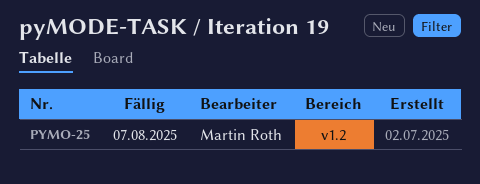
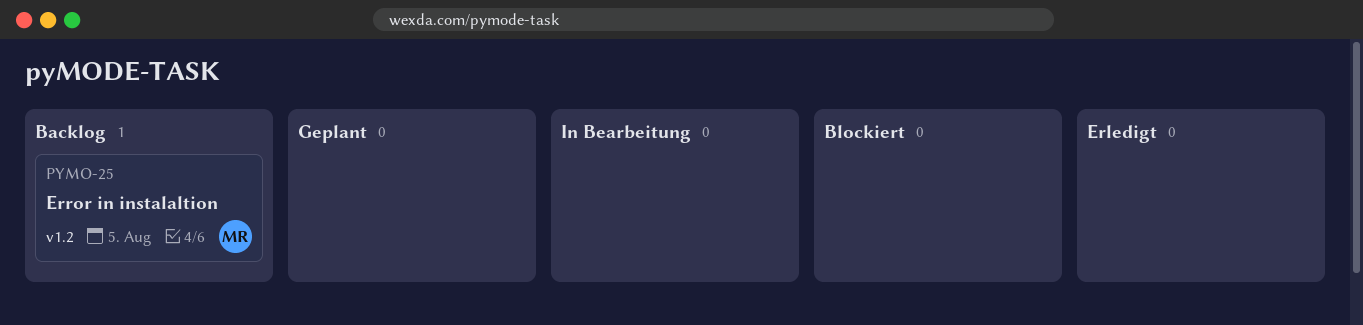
PYMO-25, due: Aug 7 -> Aug 5

